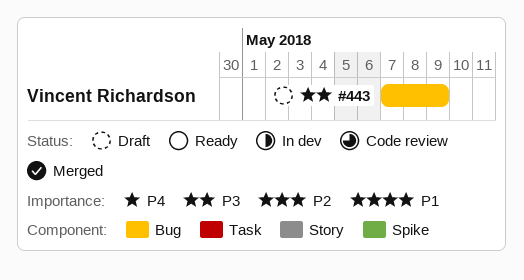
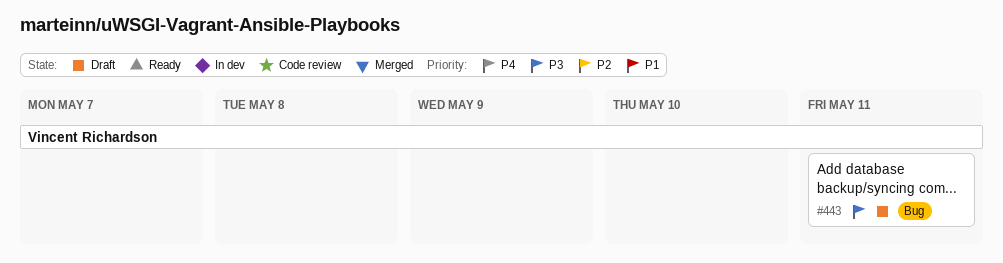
#443, due: May 9 -> May 11

